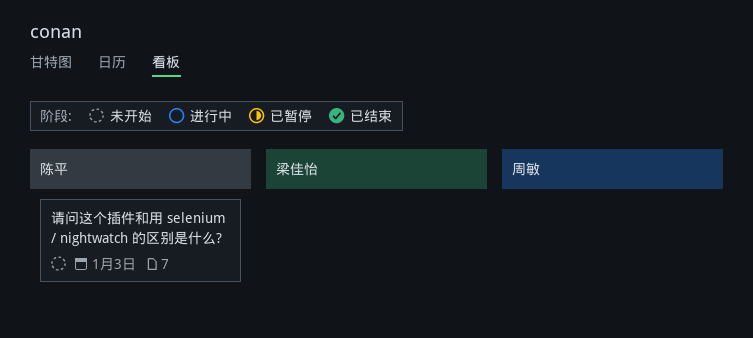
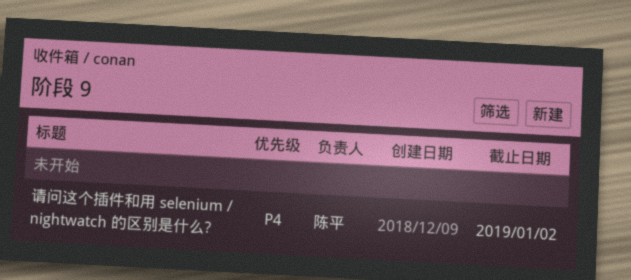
请问这个插件和用 selenium / nightwatch 的区别是什么?, due: Jan 3 -> Jan 2

